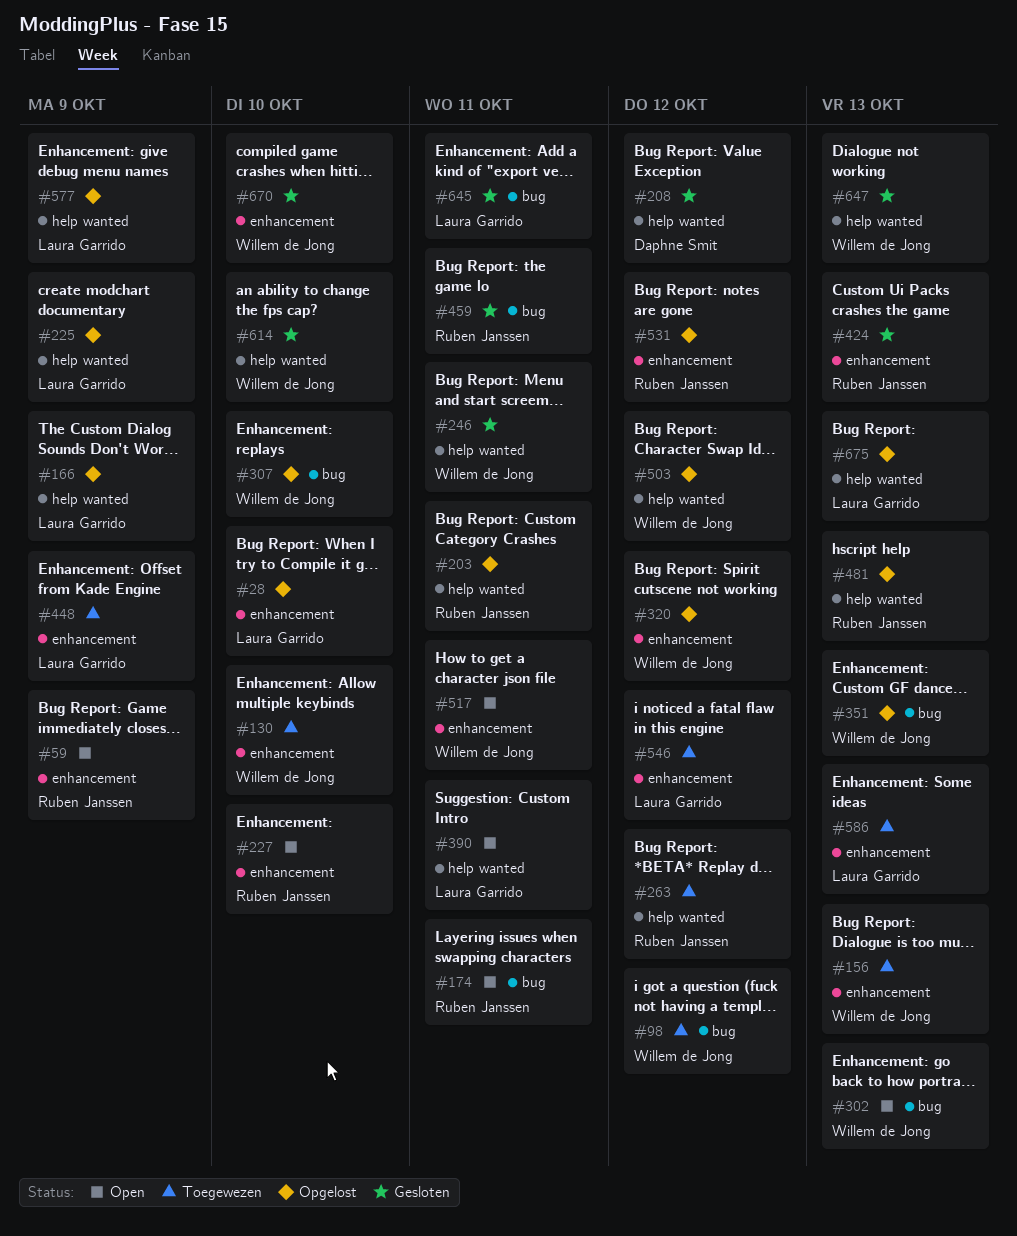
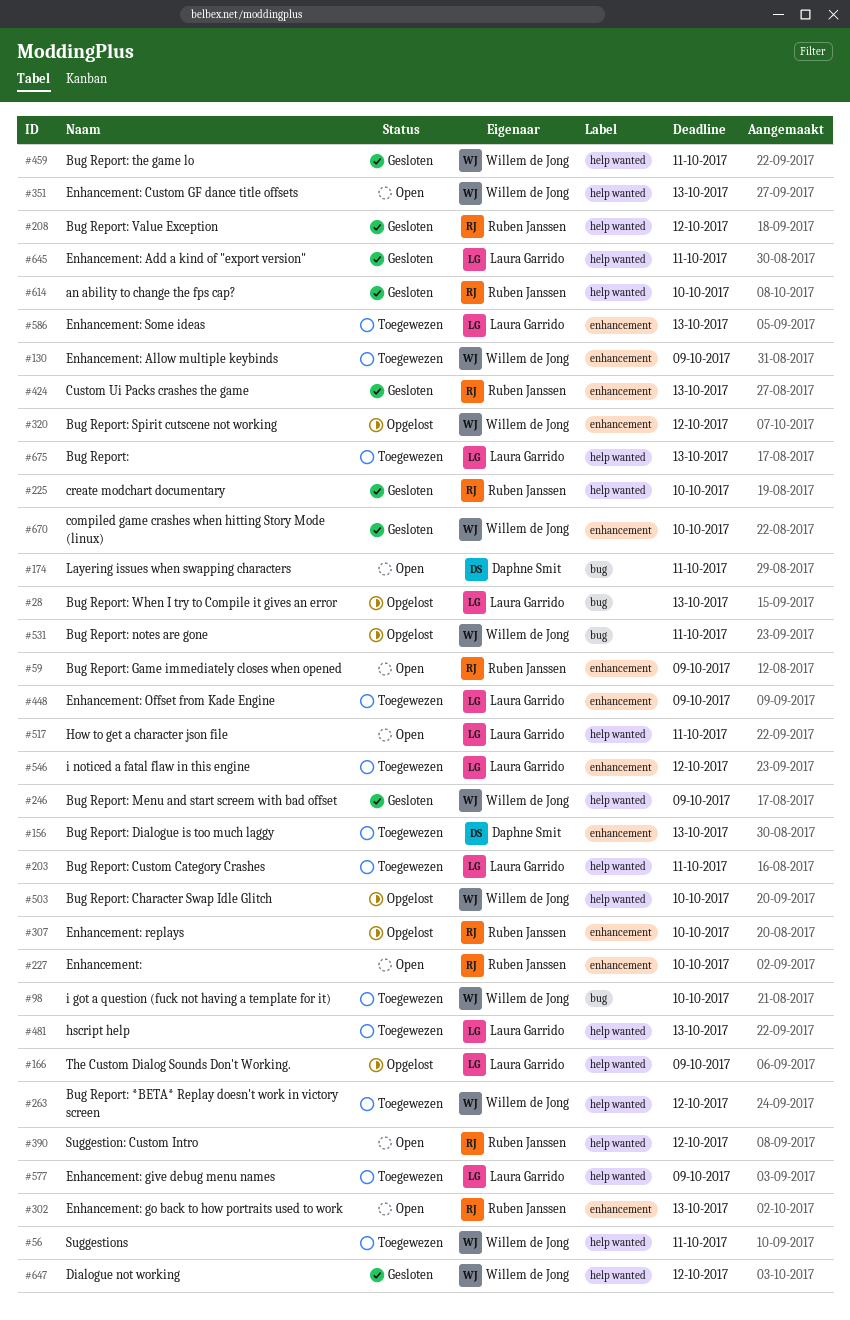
#28, label: enhancement -> bug
#28, due: Oct 10 -> Oct 13
#56: none -> present
#98, due: Oct 12 -> Oct 10
#130, due: Oct 10 -> Oct 9
#156, owner: Willem de Jong -> Daphne Smit
#174, owner: Ruben Janssen -> Daphne Smit
#203, status: Opgelost -> Toegewezen
#203, owner: Ruben Janssen -> Laura Garrido
#208, owner: Daphne Smit -> Ruben Janssen
#225, status: Opgelost -> Gesloten
#225, owner: Laura Garrido -> Ruben Janssen
#225, due: Oct 9 -> Oct 10
#246, due: Oct 11 -> Oct 9
#263, owner: Ruben Janssen -> Willem de Jong
#302, owner: Willem de Jong -> Ruben Janssen
#302, label: bug -> enhancement
#307, owner: Willem de Jong -> Ruben Janssen
#307, label: bug -> enhancement
#351, status: Opgelost -> Open
#351, label: bug -> help wanted
#390, owner: Laura Garrido -> Ruben Janssen
#390, due: Oct 11 -> Oct 12
#459, owner: Ruben Janssen -> Willem de Jong
#459, label: bug -> help wanted
#481, status: Opgelost -> Toegewezen
#481, owner: Ruben Janssen -> Laura Garrido
#503, due: Oct 12 -> Oct 10
#517, owner: Willem de Jong -> Laura Garrido
#517, label: enhancement -> help wanted
#531, owner: Ruben Janssen -> Willem de Jong
#531, label: enhancement -> bug
#531, due: Oct 12 -> Oct 11
#577, status: Opgelost -> Toegewezen
#614, owner: Willem de Jong -> Ruben Janssen
#645, label: bug -> help wanted
#647, due: Oct 13 -> Oct 12
#675, status: Opgelost -> Toegewezen

